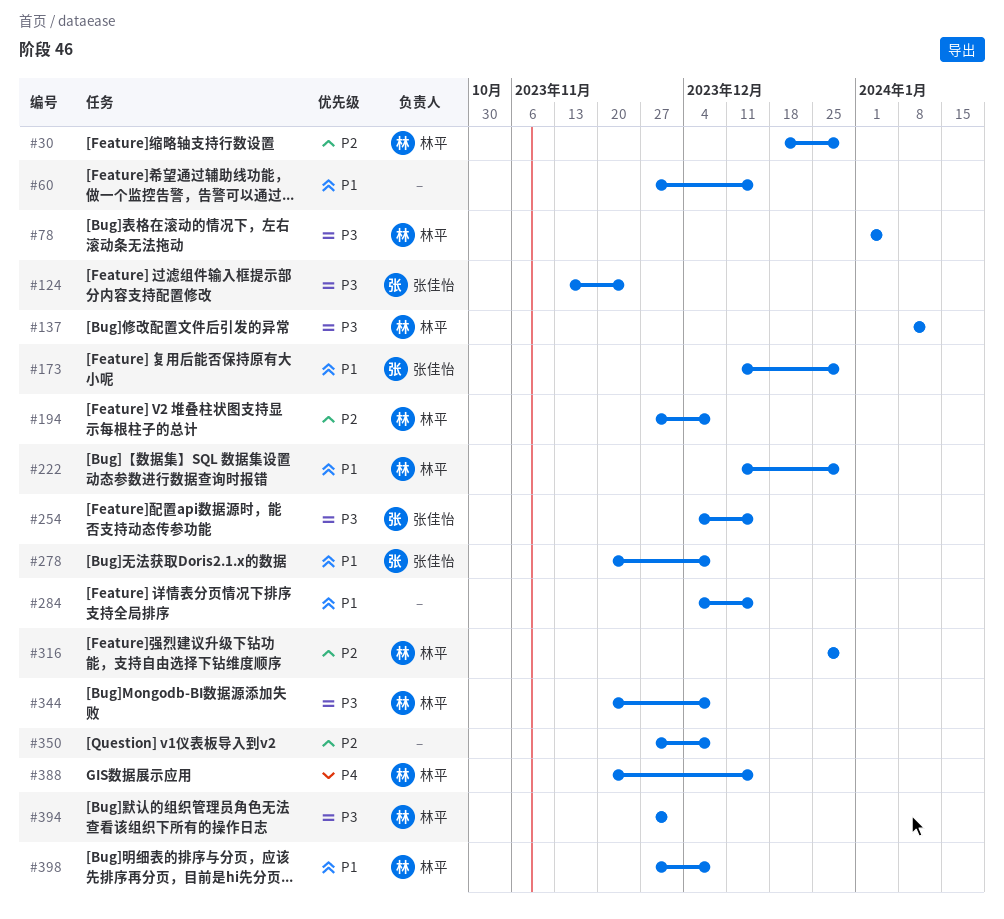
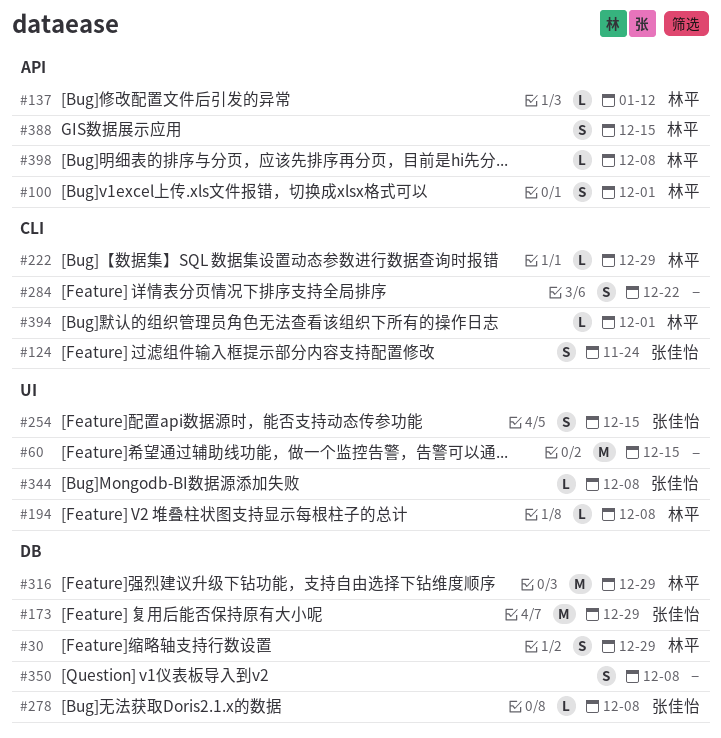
#78: present -> none
#100: none -> present
#284, due: Dec 15 -> Dec 22
#344, owner: 林平 -> 张佳怡

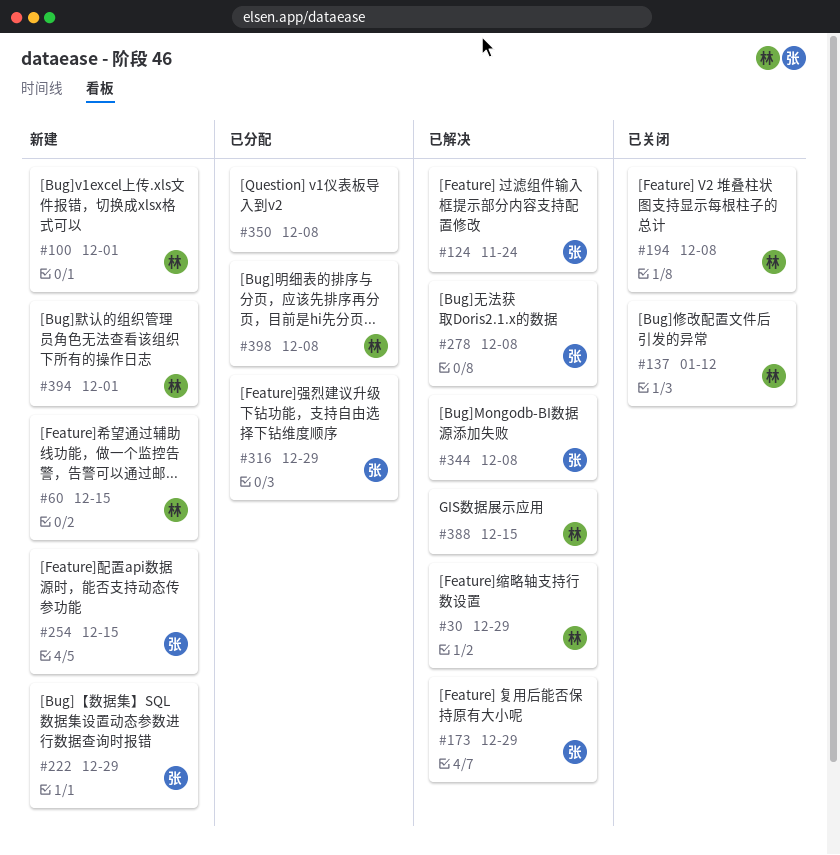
#60, owner: none -> 林平
#222, owner: 林平 -> 张佳怡
#284: present -> none
#316, owner: 林平 -> 张佳怡

